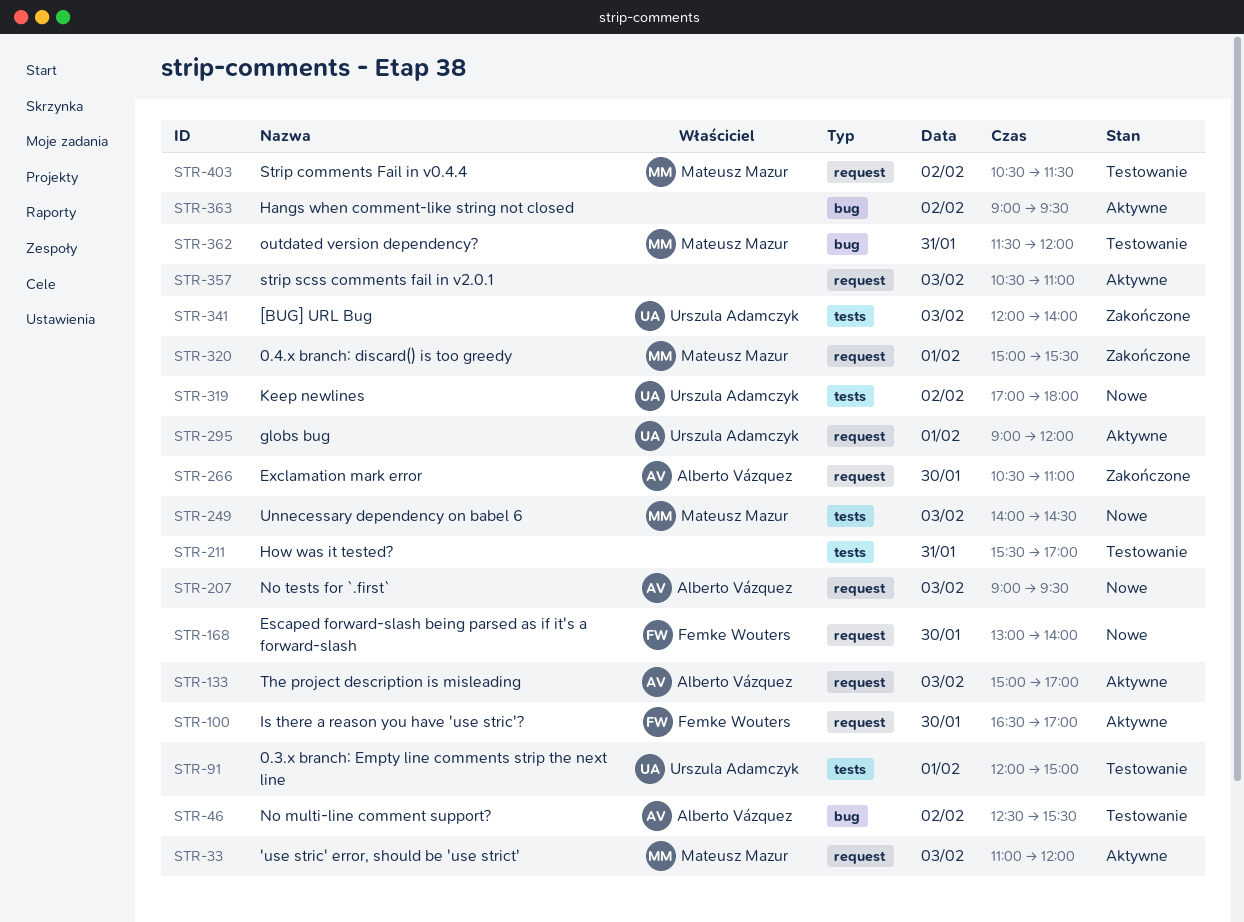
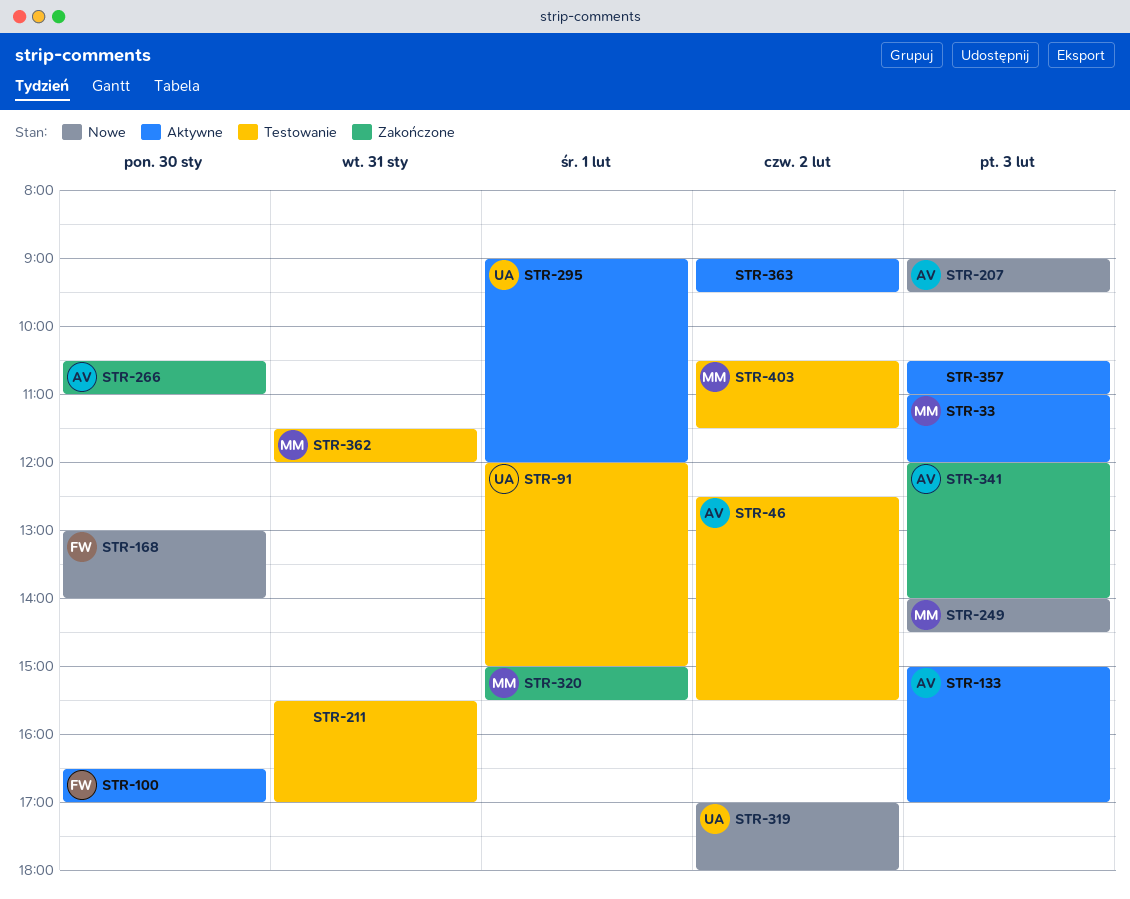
STR-341, owner: Urszula Adamczyk -> Alberto Vázquez

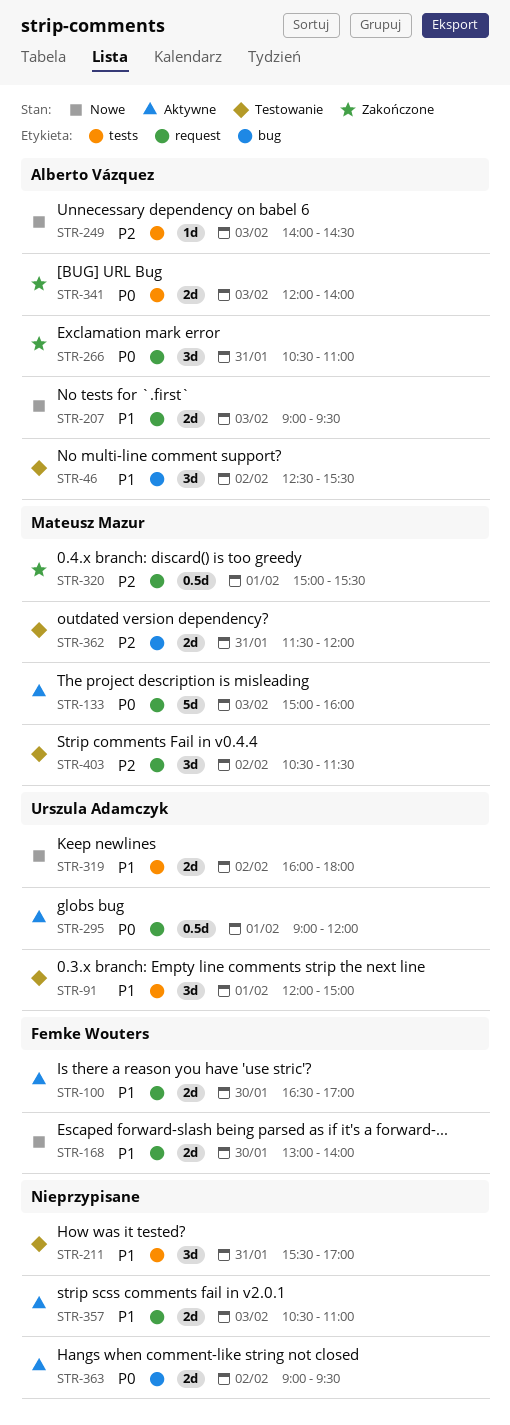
STR-33: present -> none
STR-133, owner: Alberto Vázquez -> Mateusz Mazur
STR-133, ends: 17:00 -> 16:00
STR-249, owner: Mateusz Mazur -> Alberto Vázquez
STR-266, day: Jan 30 -> Jan 31
STR-319, begins: 17:00 -> 16:00

